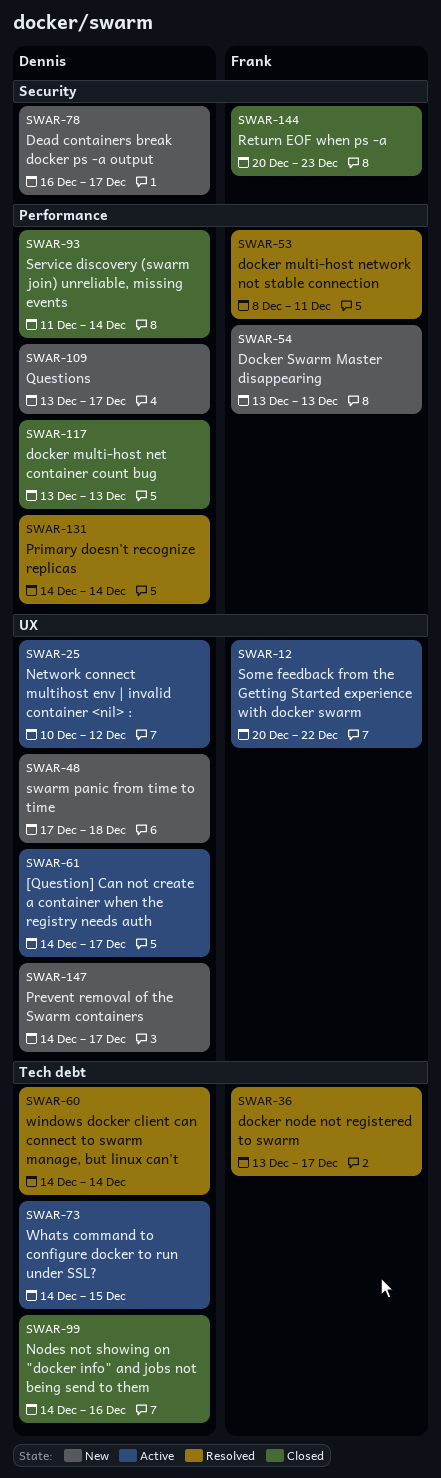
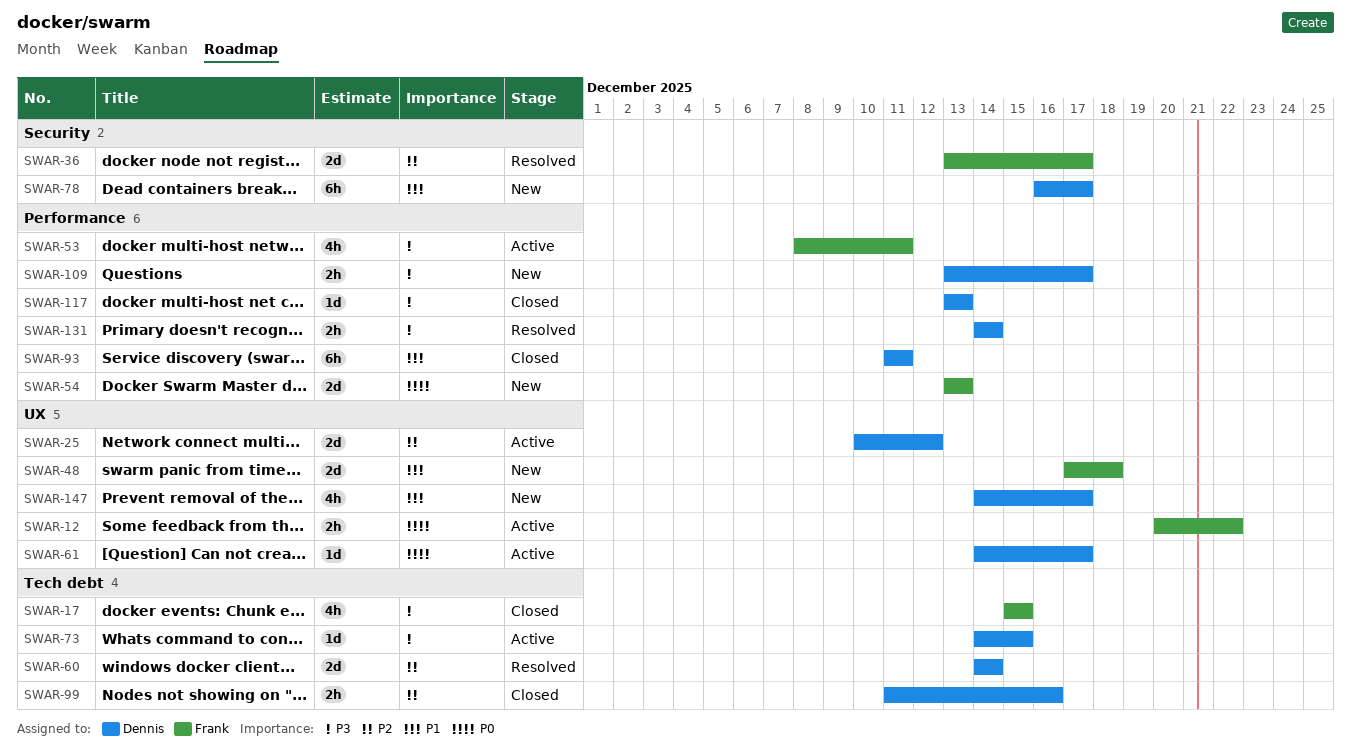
SWAR-17: none -> present
SWAR-36, label: Tech debt -> Security
SWAR-48, owner: Dennis -> Frank
SWAR-53, status: Resolved -> Active
SWAR-93, due: Dec 14 -> Dec 11
SWAR-99, start: Dec 14 -> Dec 11
SWAR-144: present -> none

